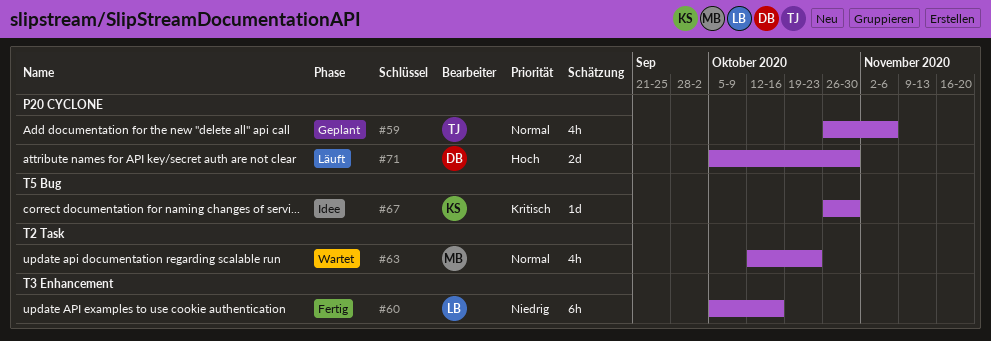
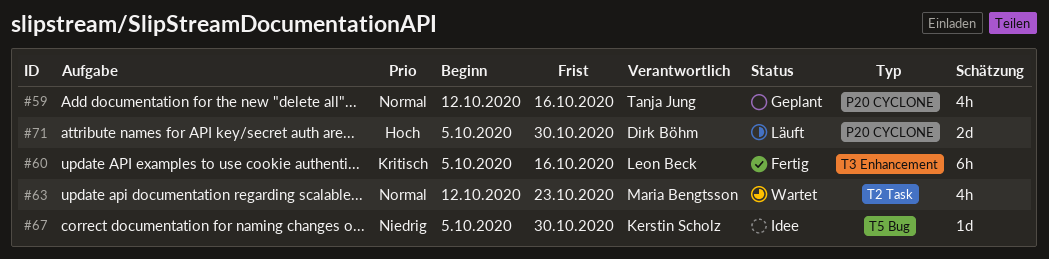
#59, start: Oct 26 -> Oct 12
#59, due: Nov 6 -> Oct 16
#60, priority: Niedrig -> Kritisch
#67, priority: Kritisch -> Niedrig
#67, start: Oct 26 -> Oct 5

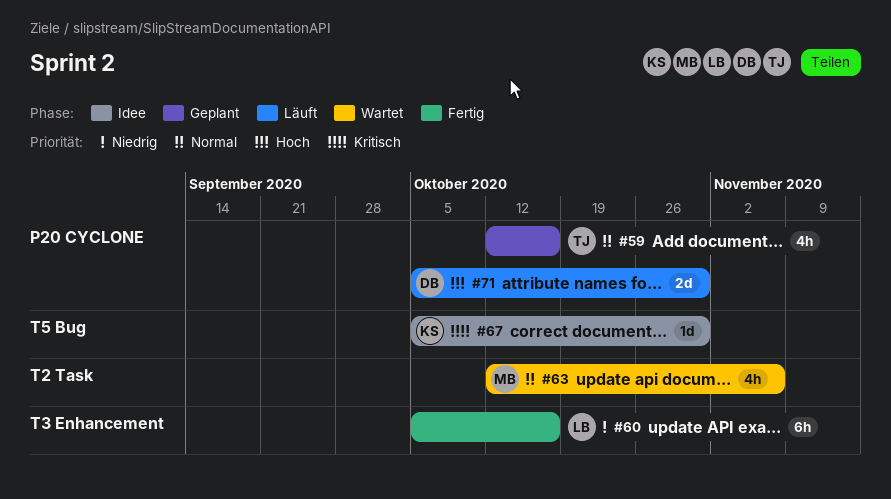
#60, priority: Kritisch -> Niedrig
#63, due: Oct 23 -> Nov 6
#67, priority: Niedrig -> Kritisch

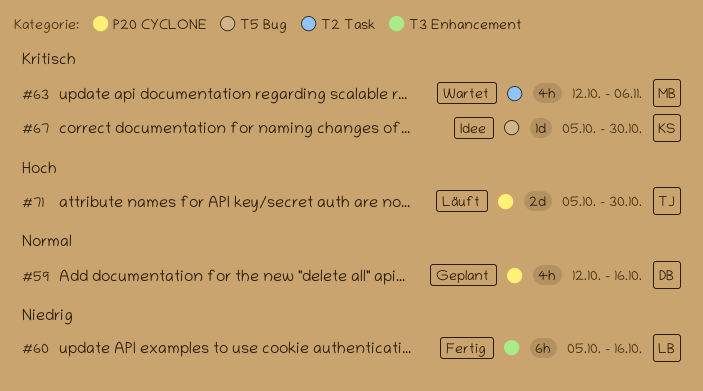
#59, owner: TJ -> DB
#63, priority: Normal -> Kritisch
#71, owner: DB -> TJ

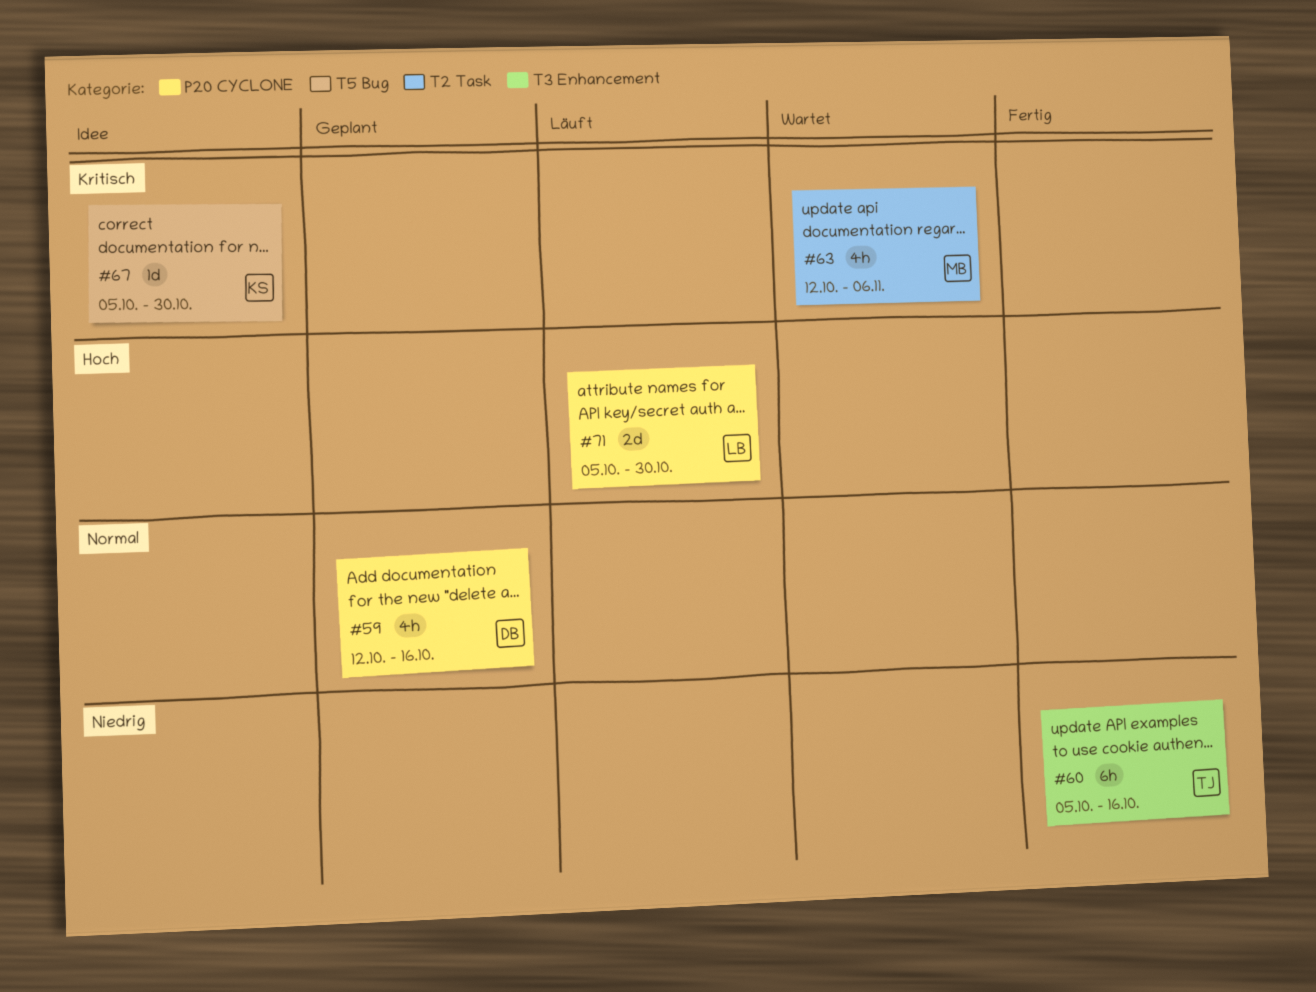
#60, owner: LB -> TJ
#71, owner: TJ -> LB

